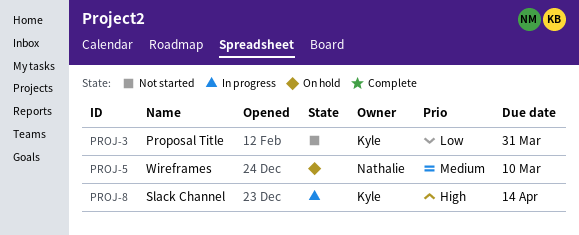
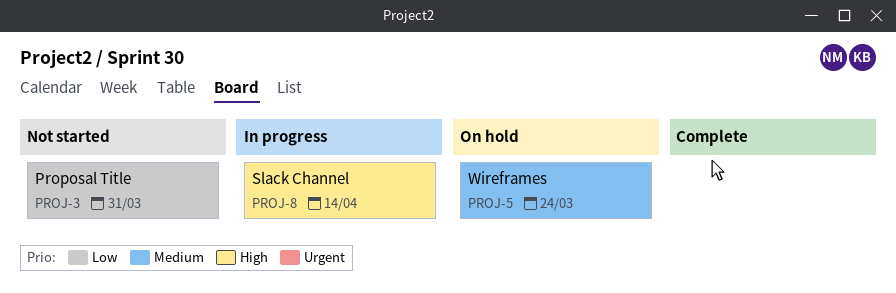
PROJ-5, due: Mar 10 -> Mar 24

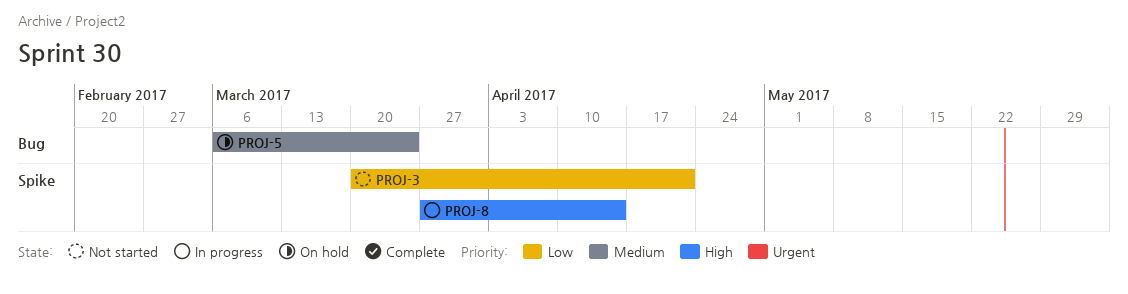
PROJ-3, due: Mar 31 -> Apr 21

